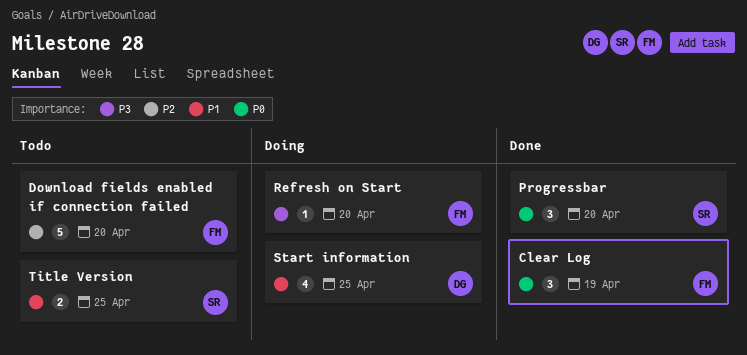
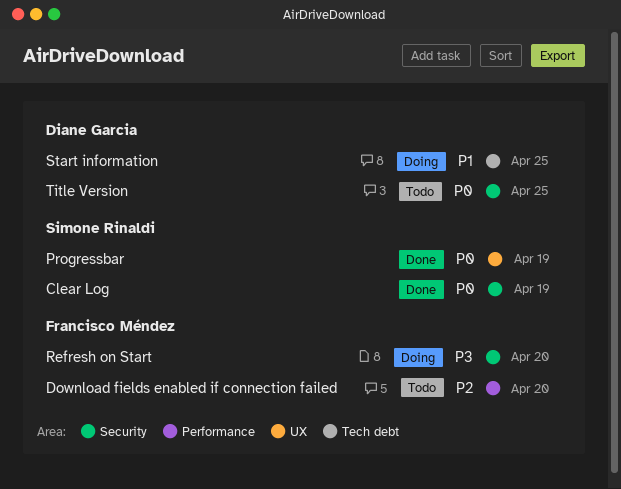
Clear Log, owner: Francisco Méndez -> Simone Rinaldi
Progressbar, due: Apr 20 -> Apr 19
Title Version, owner: Simone Rinaldi -> Diane Garcia
Title Version, priority: P1 -> P0

